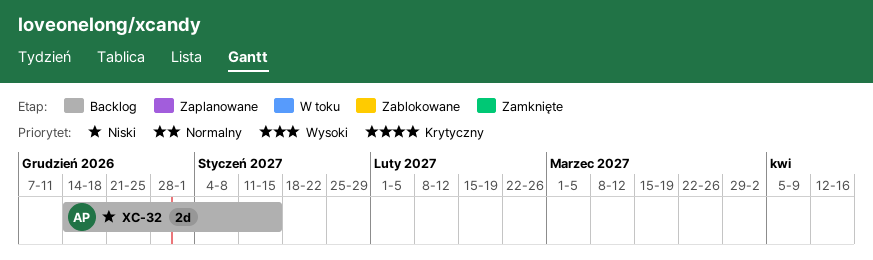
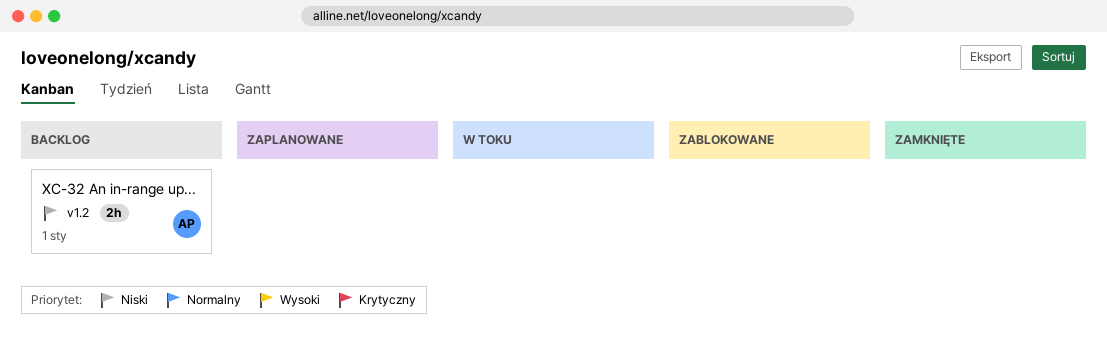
XC-32, estimate: 2d -> 2h
XC-32, due: Jan 15 -> Jan 1

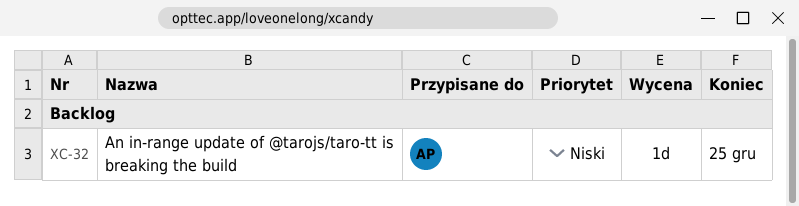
XC-32, estimate: 2h -> 1d
XC-32, due: Jan 1 -> Dec 25

